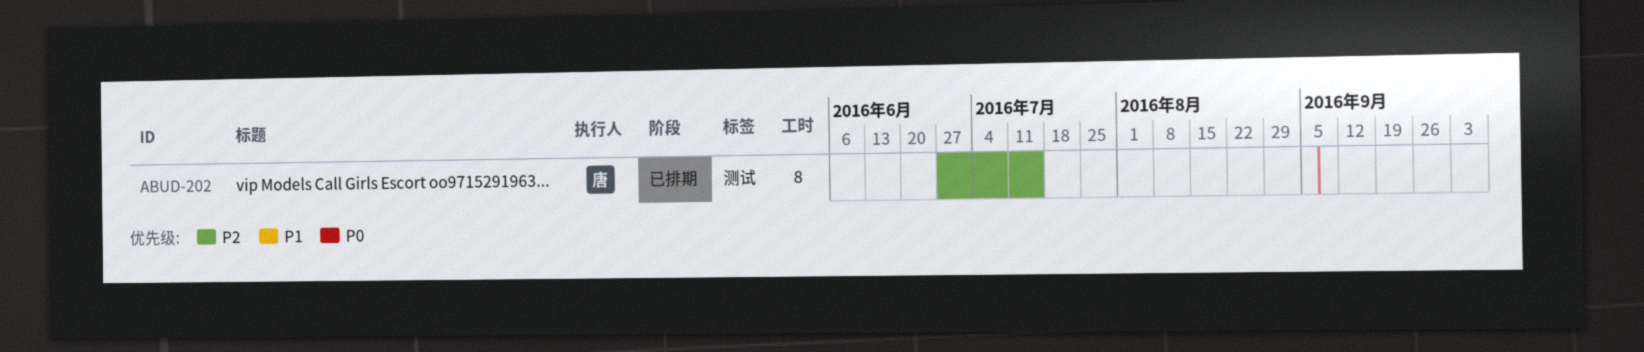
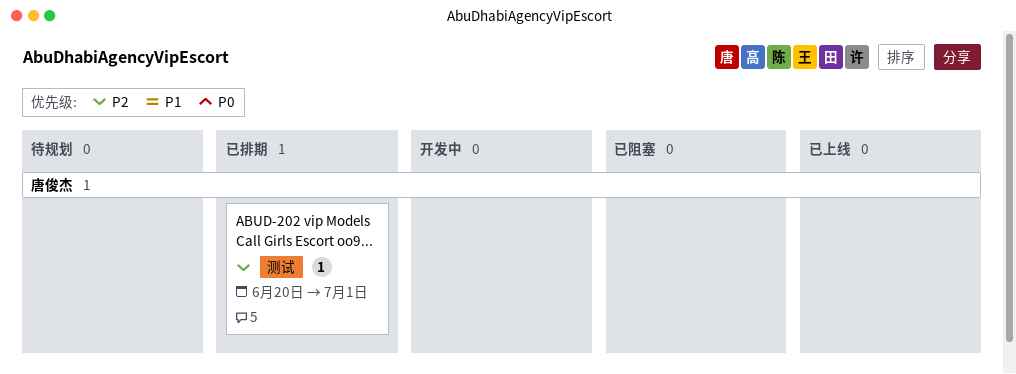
ABUD-202, estimate: 8 -> 1
ABUD-202, start: Jun 27 -> Jun 20
ABUD-202, due: Jul 15 -> Jul 1

